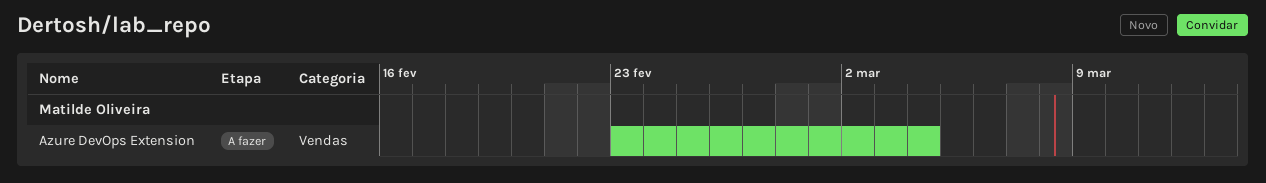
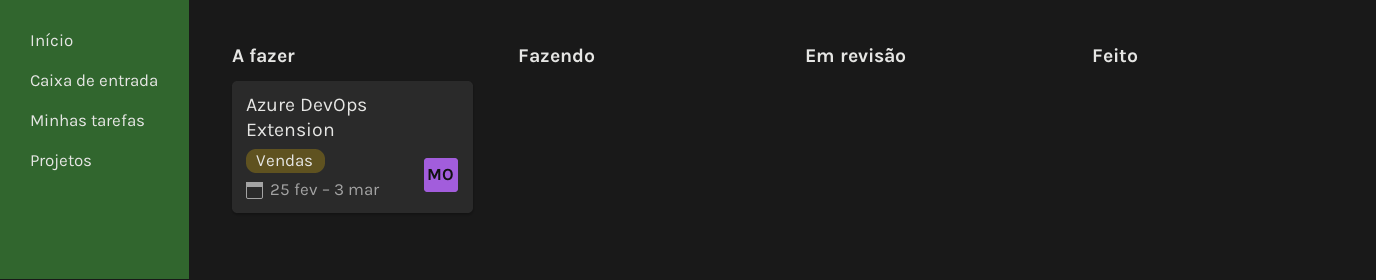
Azure DevOps Extension, start: Feb 23 -> Feb 25
Azure DevOps Extension, due: Mar 4 -> Mar 3

